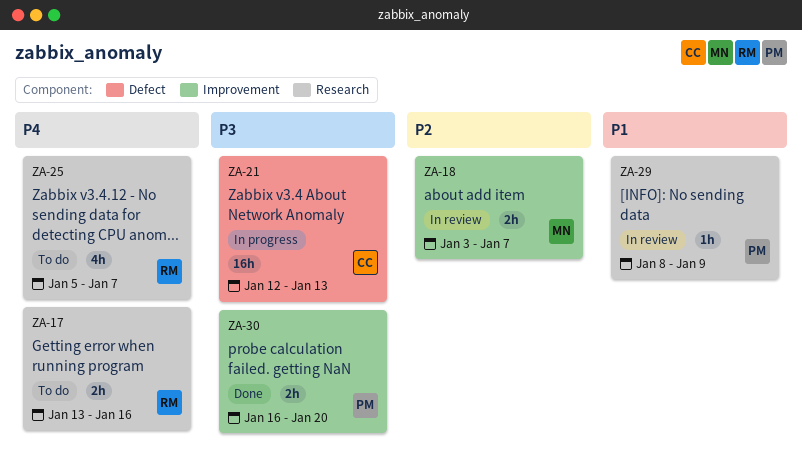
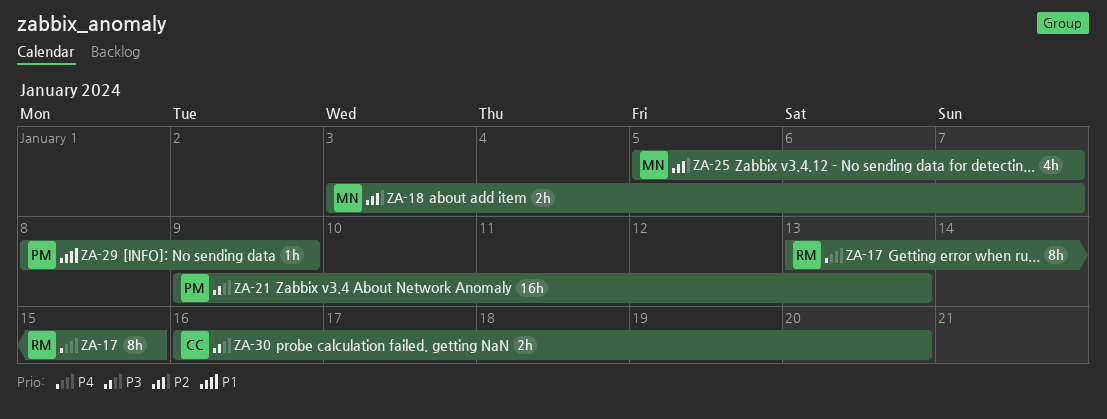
ZA-17, estimate: 2h -> 8h
ZA-17, due: Jan 16 -> Jan 15
ZA-21, owner: CC -> PM
ZA-21, start: Jan 12 -> Jan 9
ZA-25, owner: RM -> MN
ZA-25, priority: P4 -> P2
ZA-30, owner: PM -> CC

